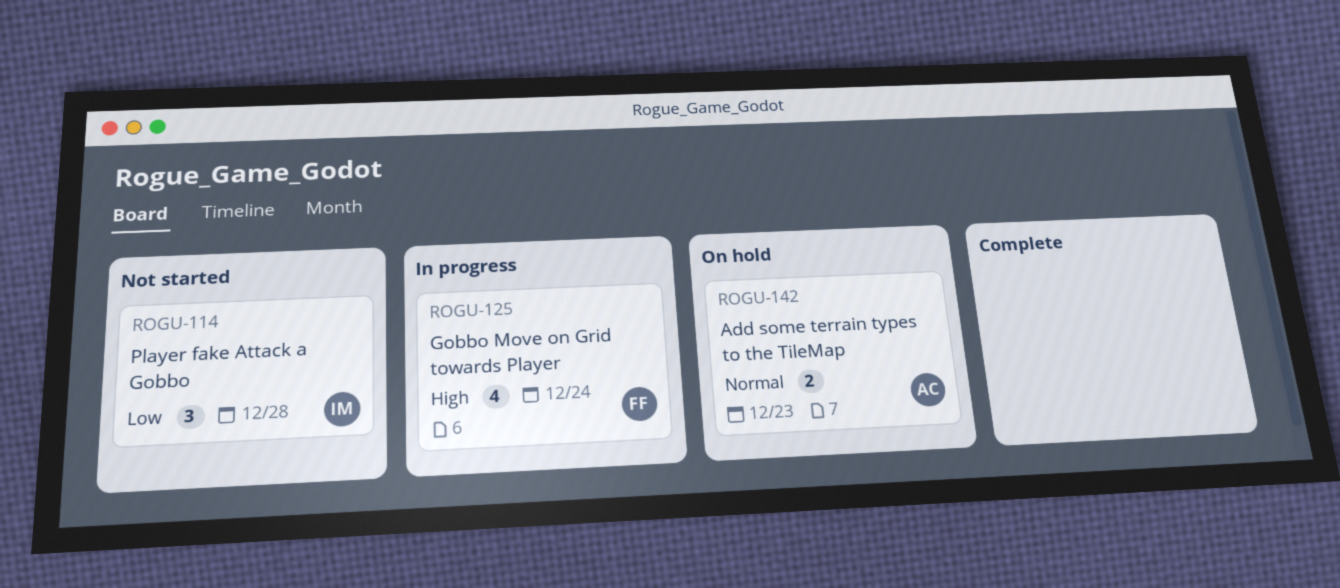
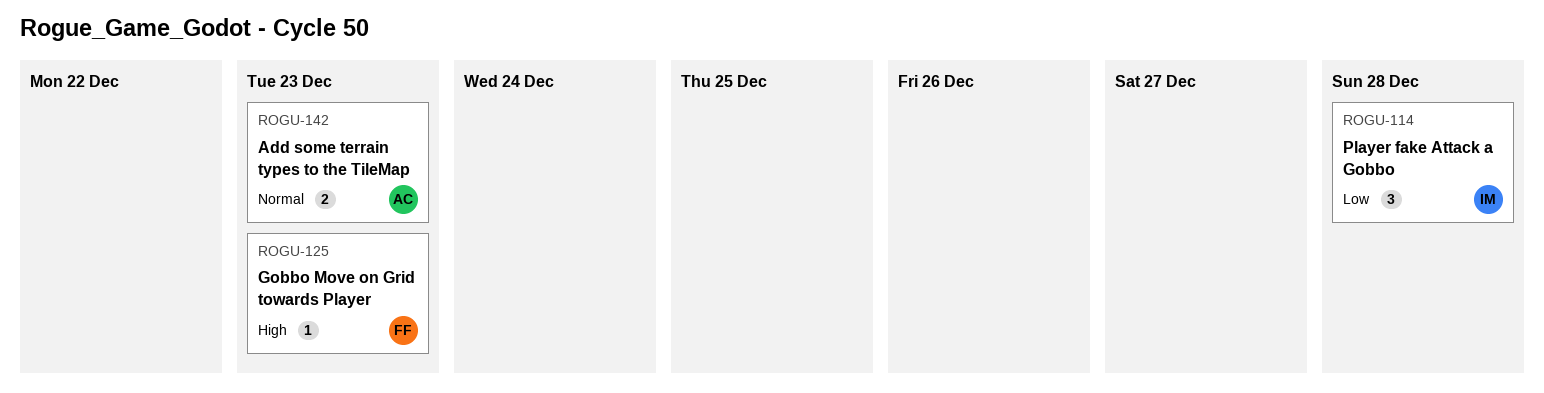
ROGU-125, estimate: 4 -> 1
ROGU-125, due: Dec 24 -> Dec 23

